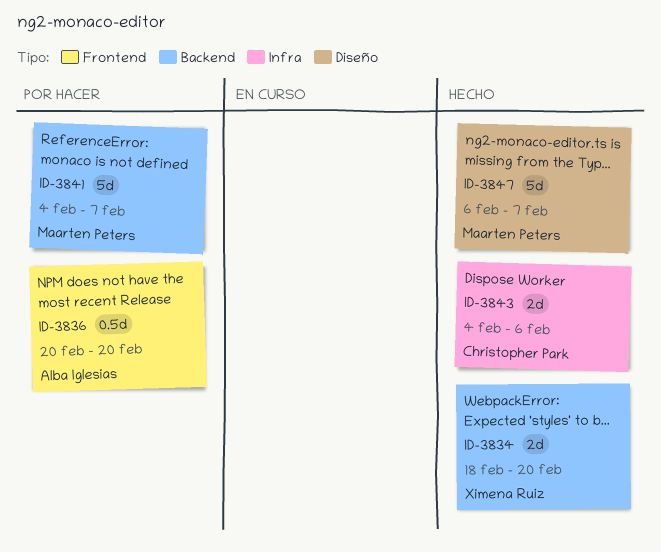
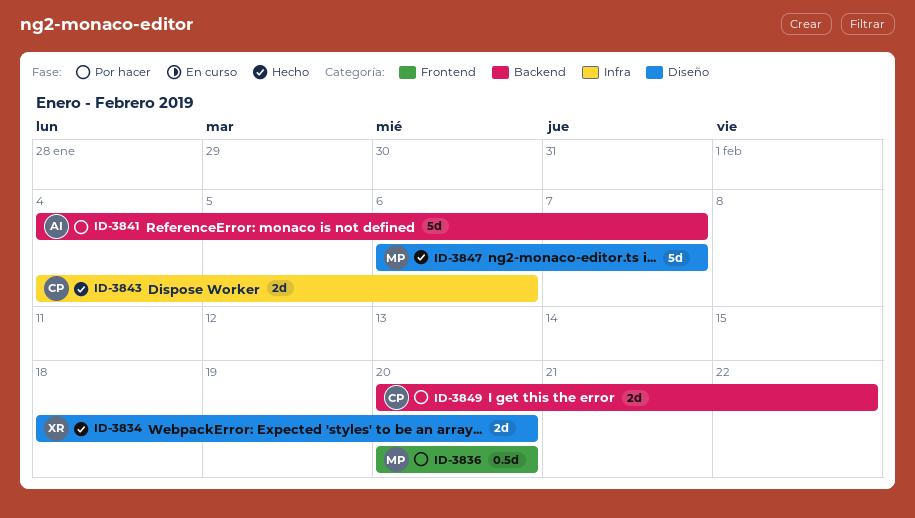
ID-3834, label: Backend -> Diseño
ID-3836, owner: Alba Iglesias -> Maarten Peters
ID-3841, owner: Maarten Peters -> Alba Iglesias
ID-3849: none -> present

